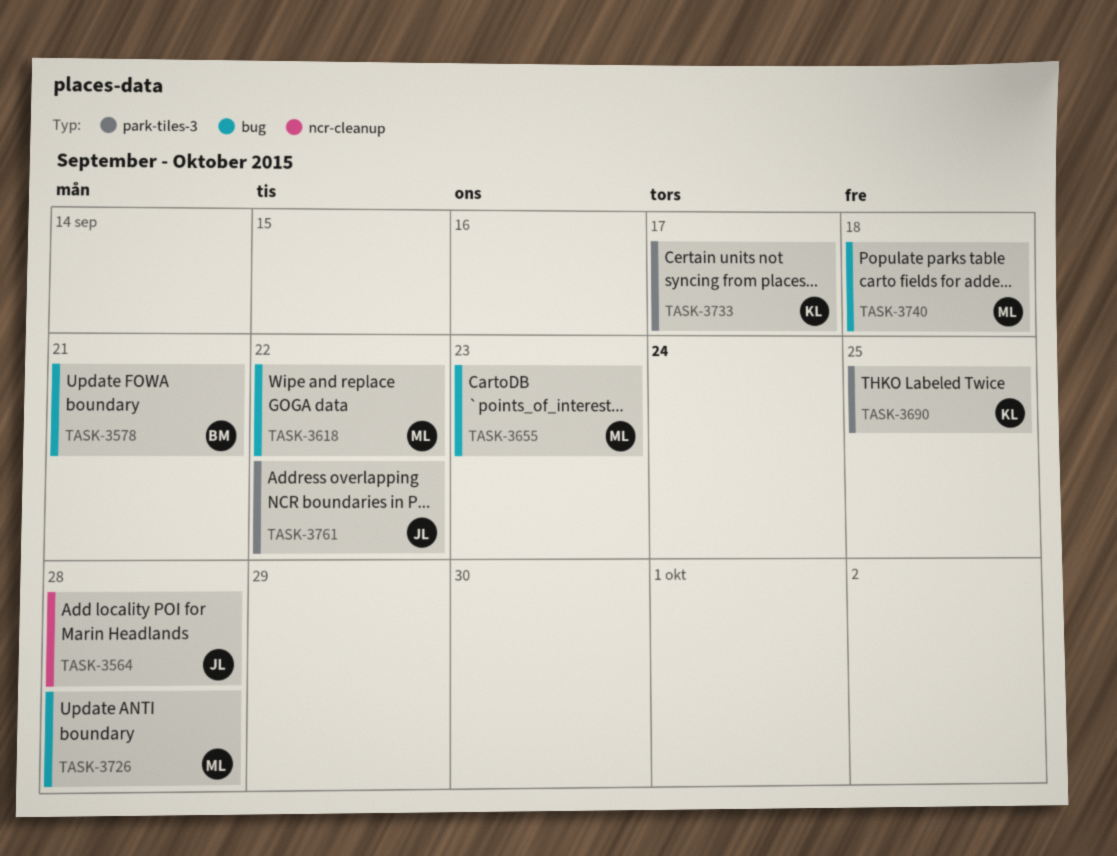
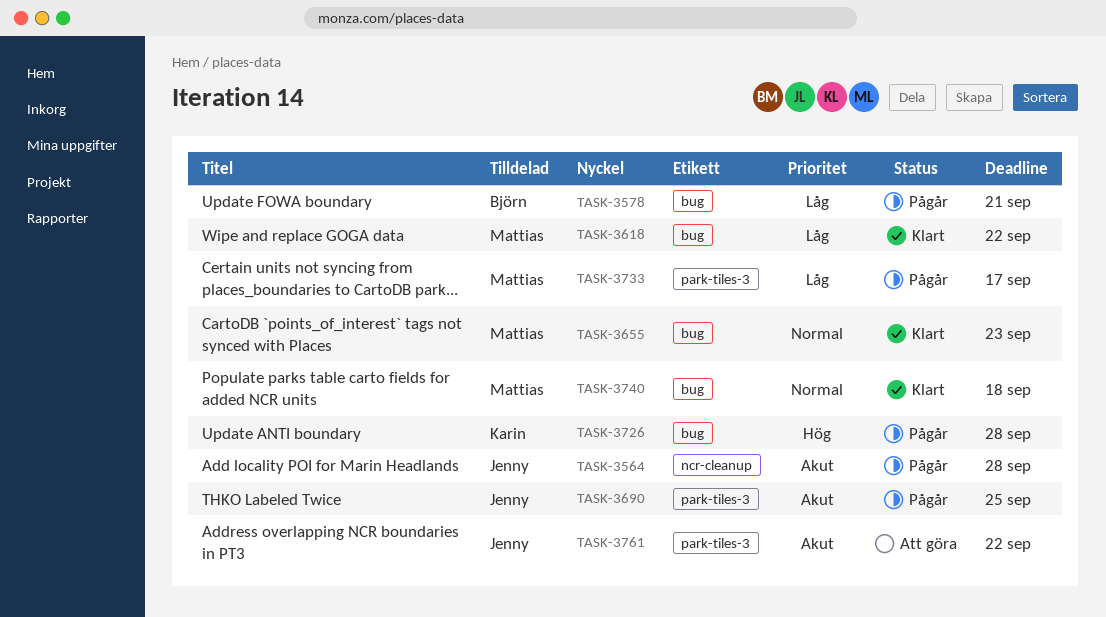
TASK-3690, owner: Karin -> Jenny
TASK-3726, owner: Mattias -> Karin
TASK-3733, owner: Karin -> Mattias

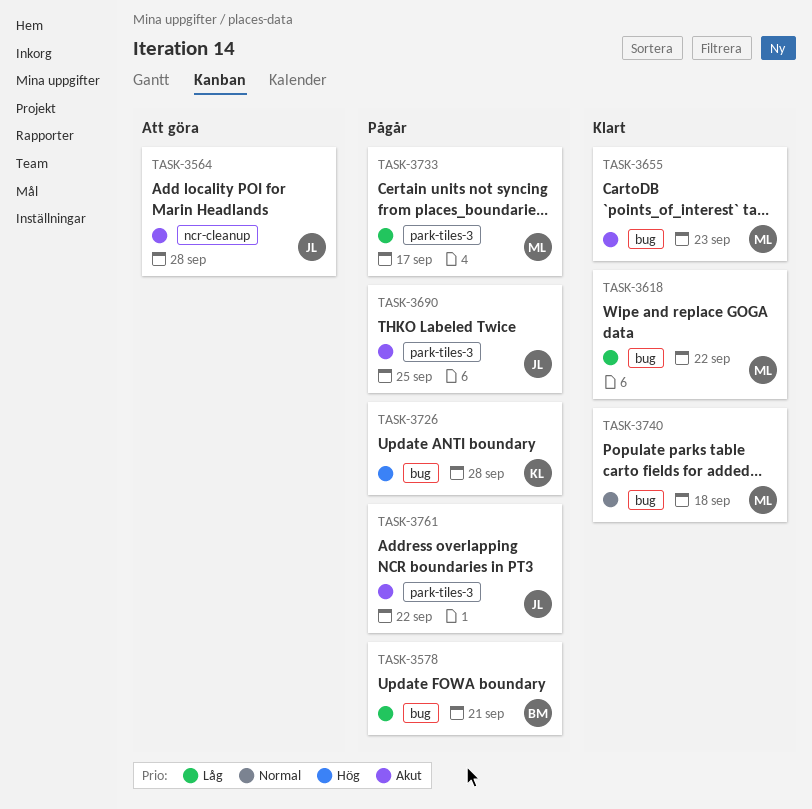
TASK-3564, status: Pågår -> Att göra
TASK-3655, priority: Normal -> Akut
TASK-3761, status: Att göra -> Pågår

